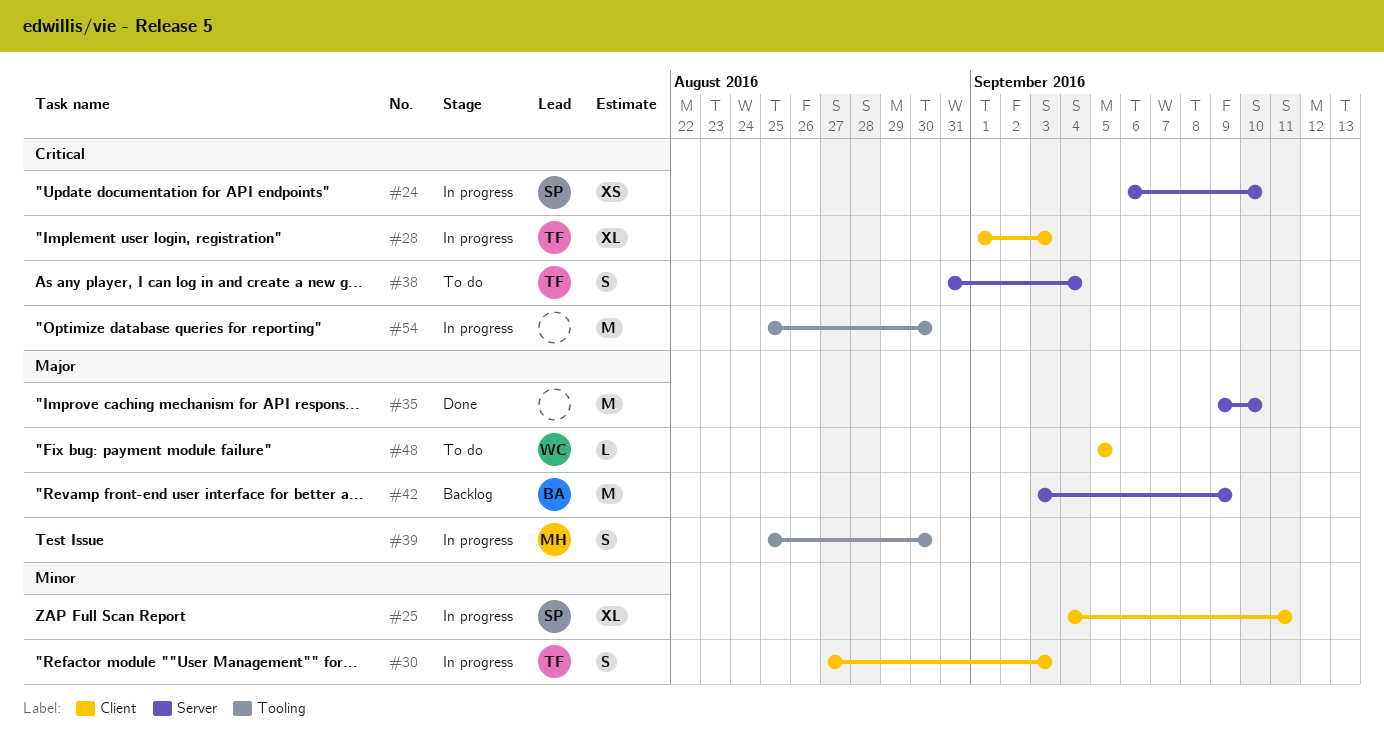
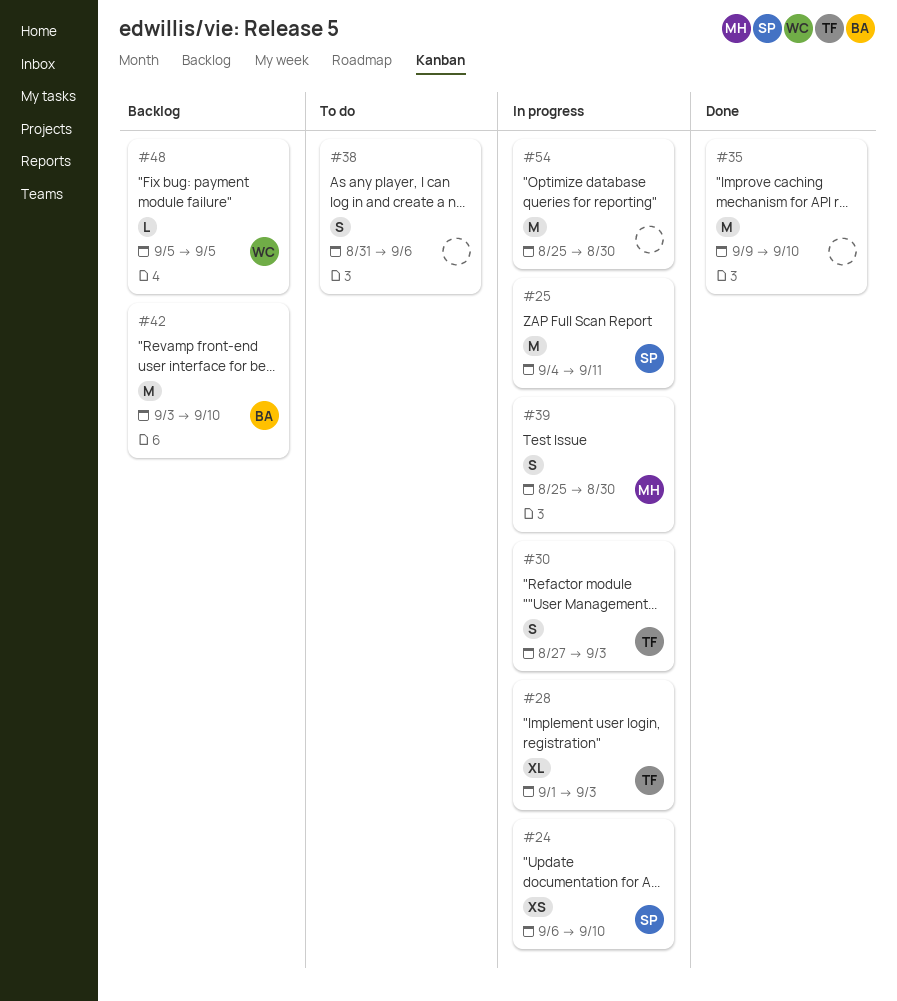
#25, estimate: XL -> M
#38, owner: TF -> none
#38, due: Sep 4 -> Sep 6
#42, due: Sep 9 -> Sep 10
#48, status: To do -> Backlog

